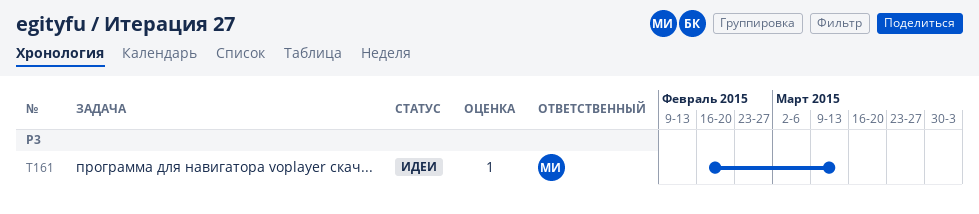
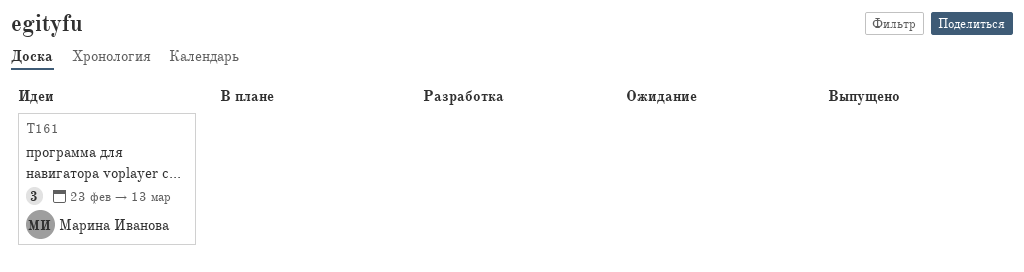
T161, estimate: 1 -> 3
T161, start: Feb 16 -> Feb 23

